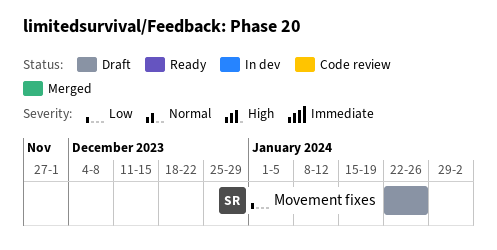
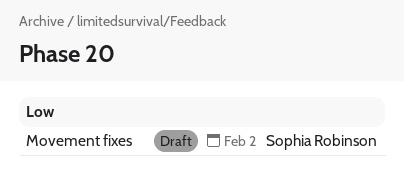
Movement fixes, due: Jan 26 -> Feb 2

